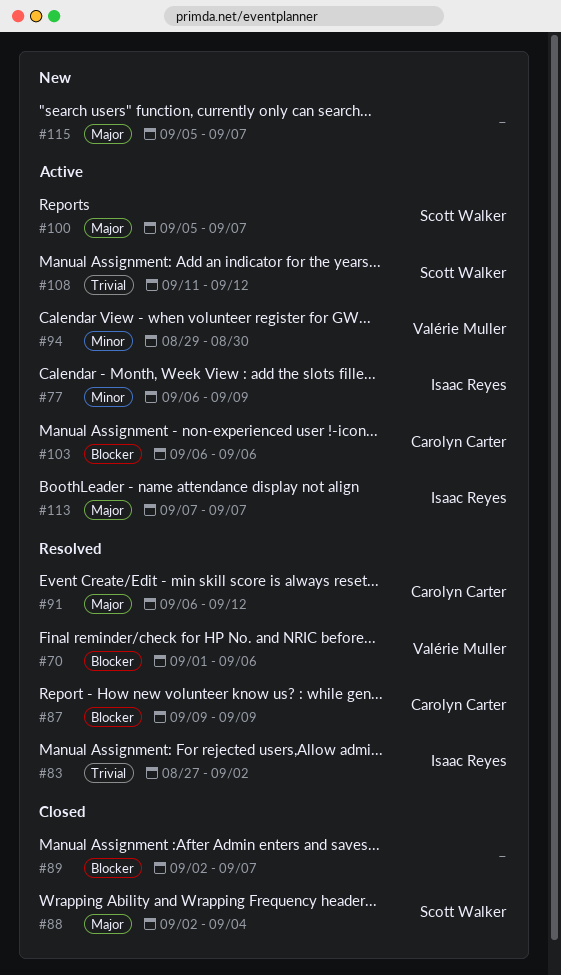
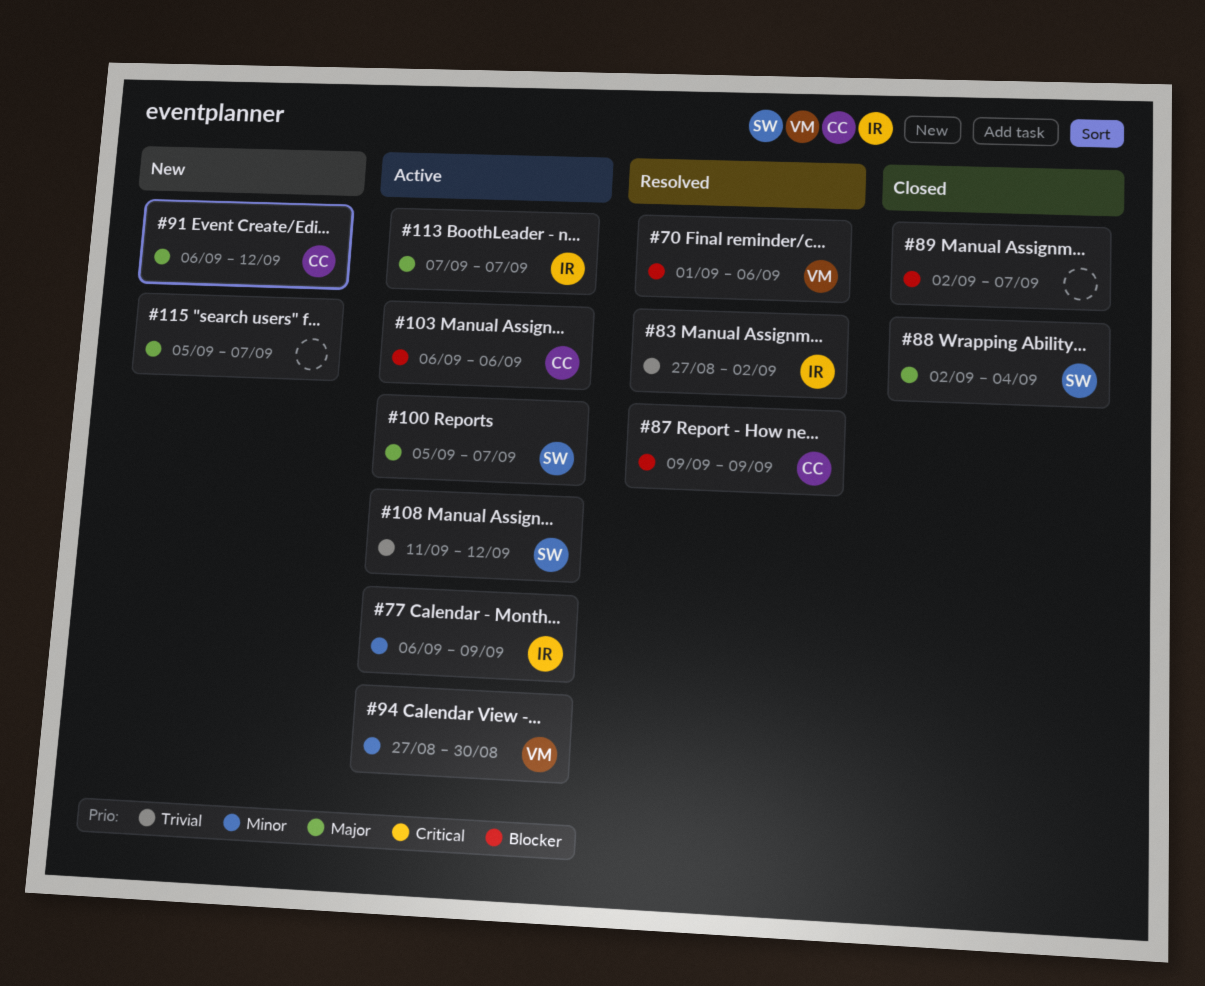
#91, status: Resolved -> New
#94, start: Aug 29 -> Aug 27

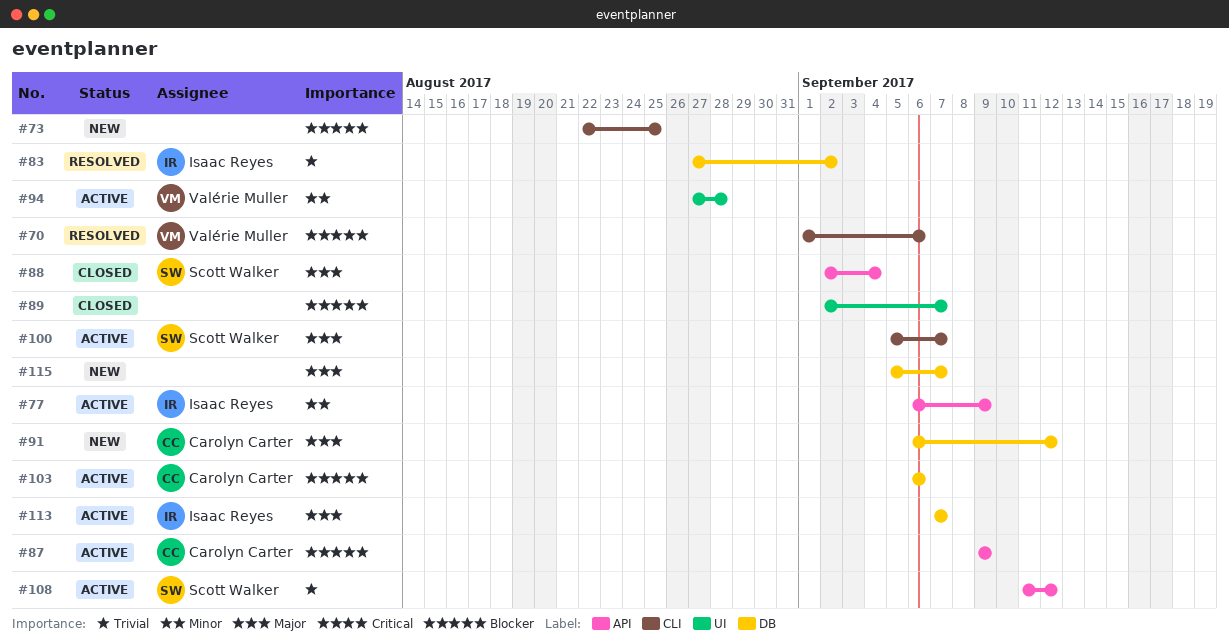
#73: none -> present
#87, status: Resolved -> Active
#94, due: Aug 30 -> Aug 28

